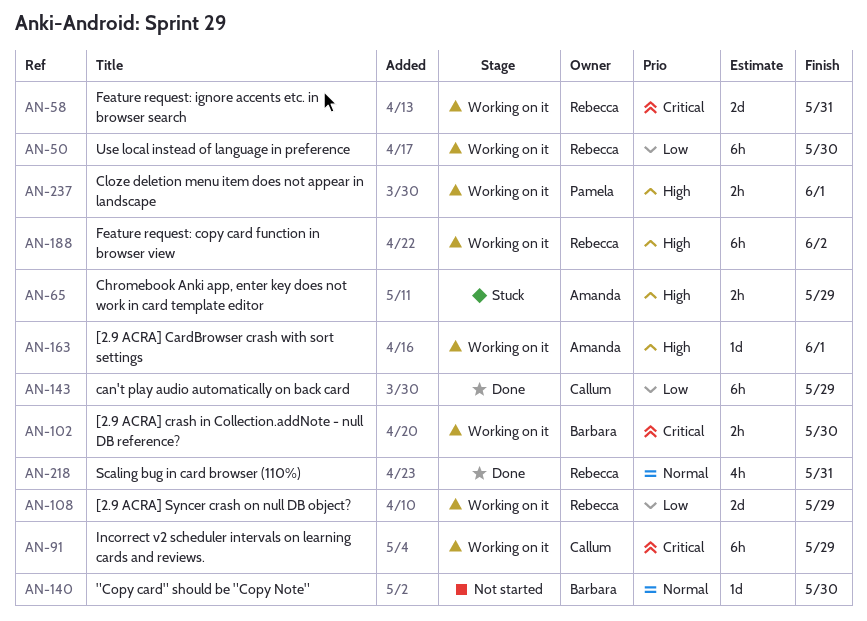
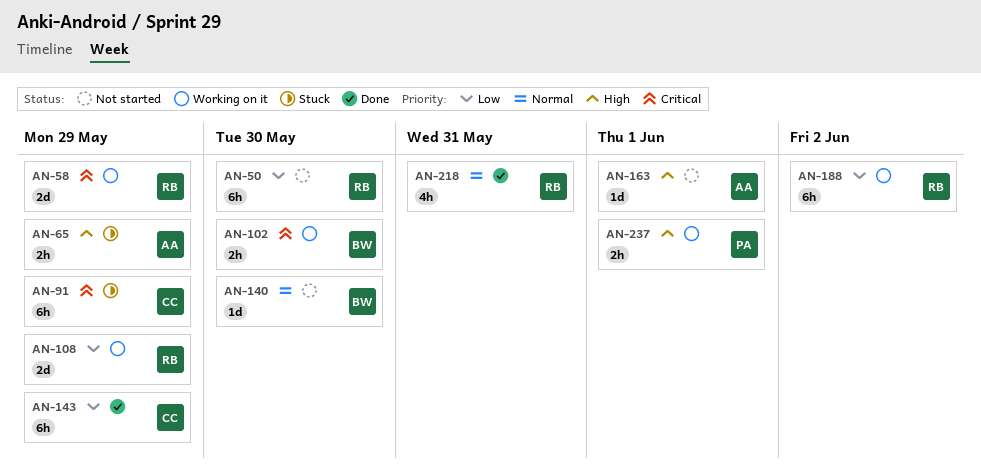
AN-50, status: Working on it -> Not started
AN-58, due: May 31 -> May 29
AN-91, status: Working on it -> Stuck
AN-163, status: Working on it -> Not started
AN-188, priority: High -> Low

